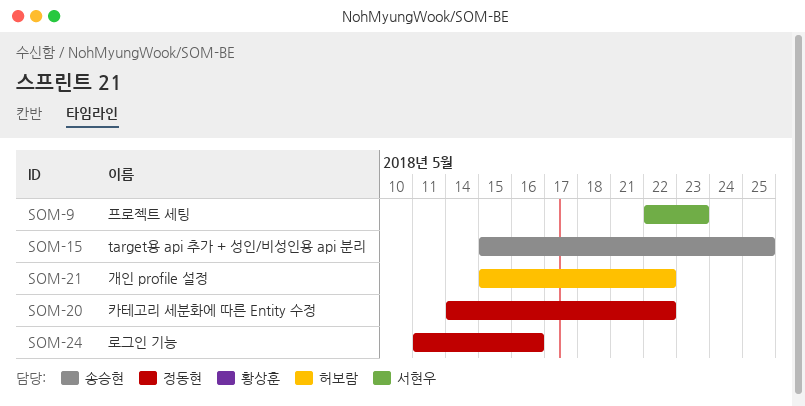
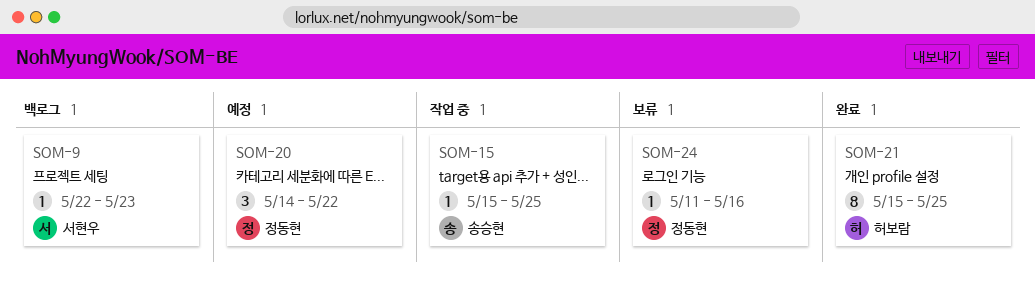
SOM-21, due: May 22 -> May 25

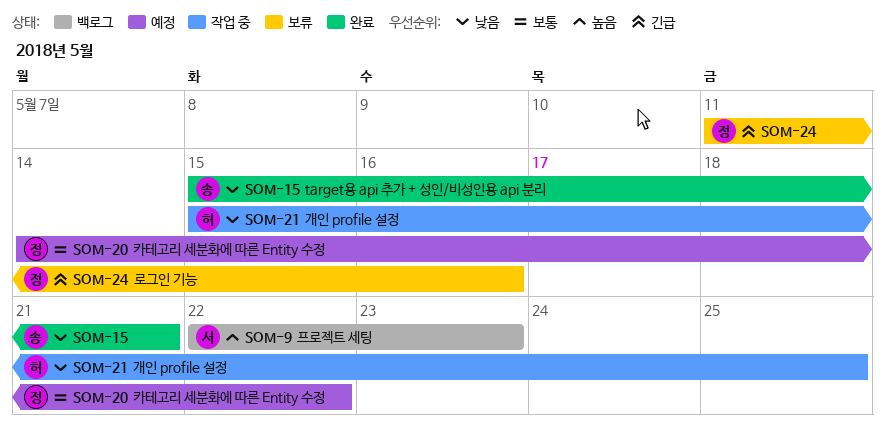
SOM-15, status: 작업 중 -> 완료
SOM-15, due: May 25 -> May 21
SOM-21, status: 완료 -> 작업 중

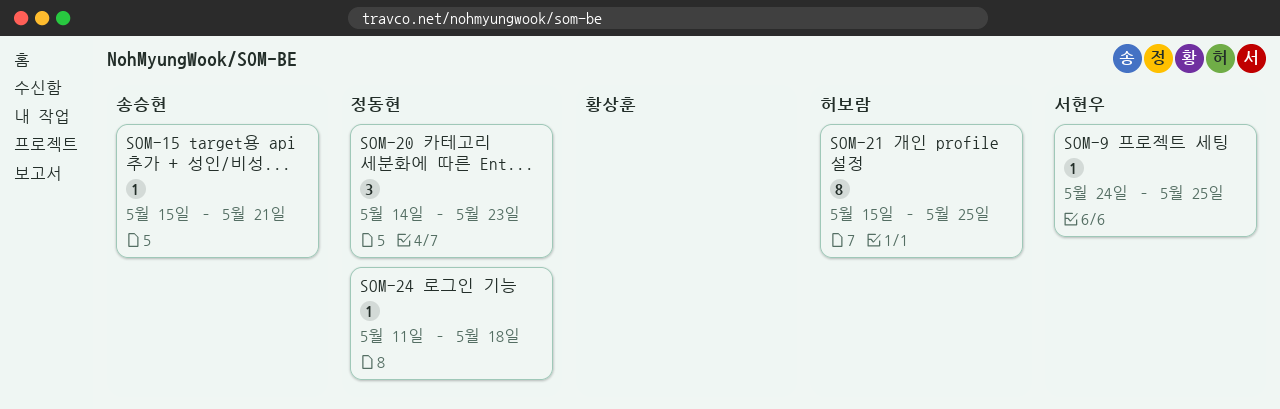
SOM-9, start: May 22 -> May 24
SOM-9, due: May 23 -> May 25
SOM-20, due: May 22 -> May 23
SOM-24, due: May 16 -> May 18

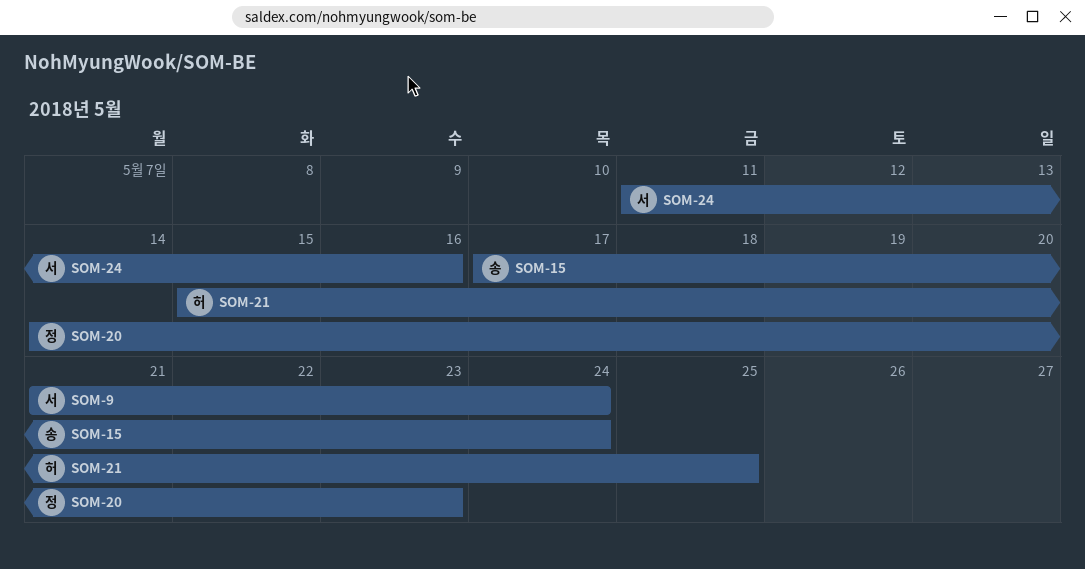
SOM-9, start: May 24 -> May 21
SOM-9, due: May 25 -> May 24
SOM-15, start: May 15 -> May 17
SOM-15, due: May 21 -> May 24
SOM-24, owner: 정동현 -> 서현우
SOM-24, due: May 18 -> May 16

